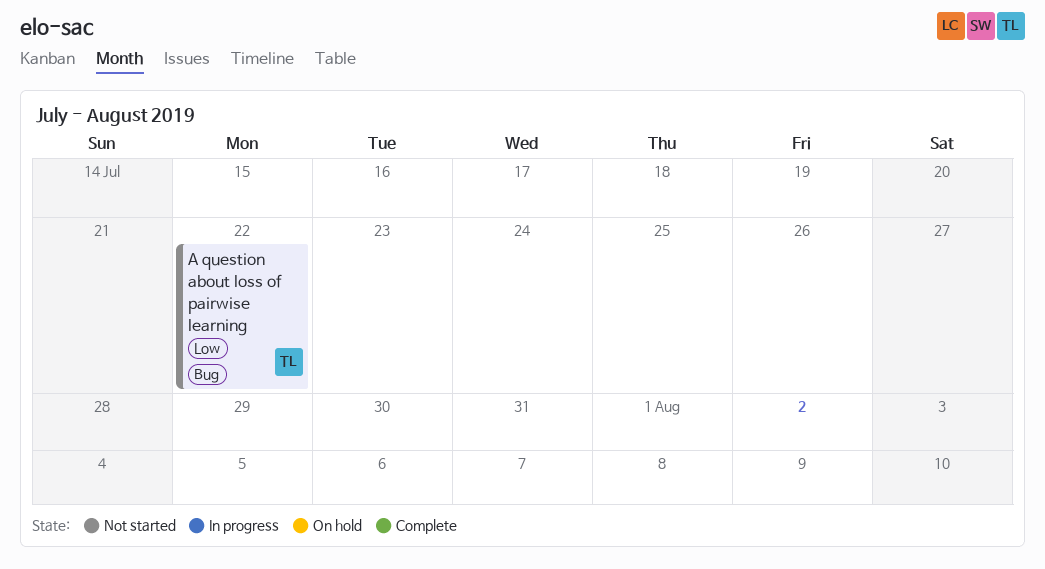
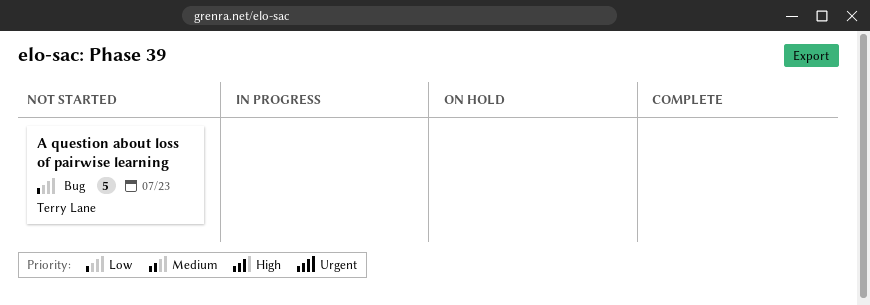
A question about loss of pairwise learning, due: Jul 22 -> Jul 23

